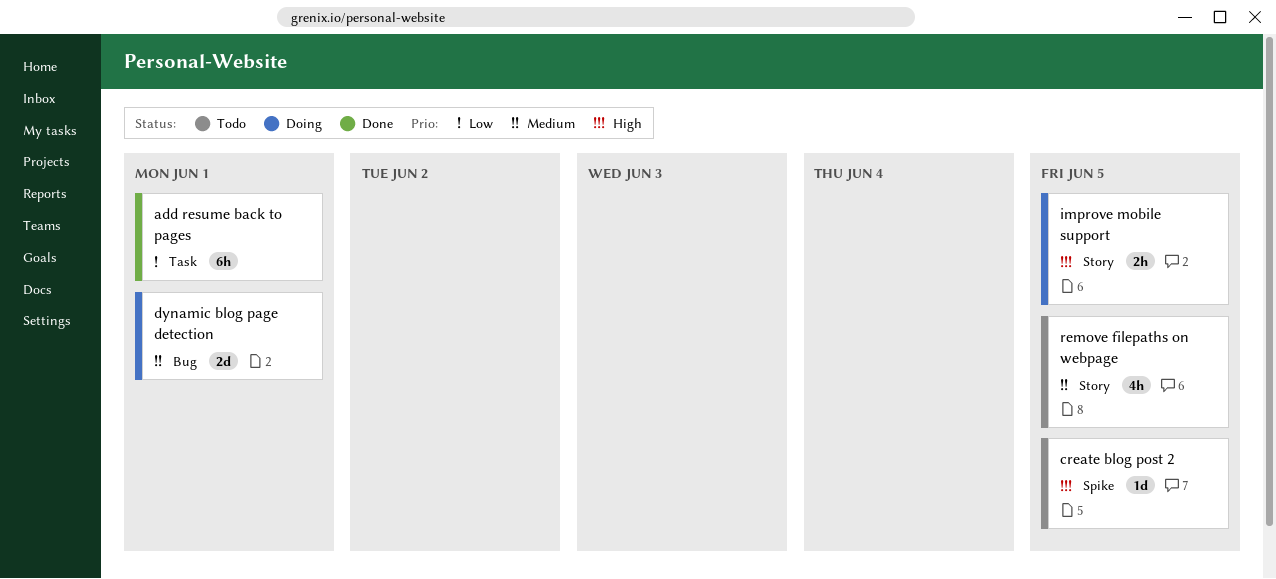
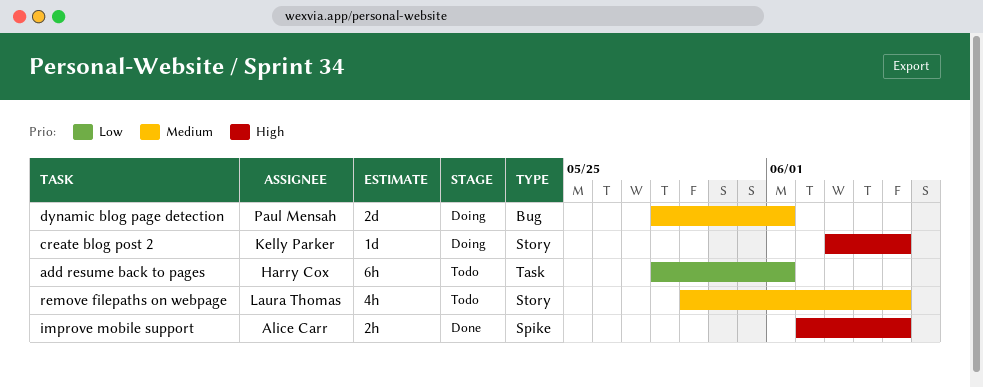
add resume back to pages, status: Done -> Todo
create blog post 2, status: Todo -> Doing
create blog post 2, label: Spike -> Story
improve mobile support, status: Doing -> Done
improve mobile support, label: Story -> Spike

